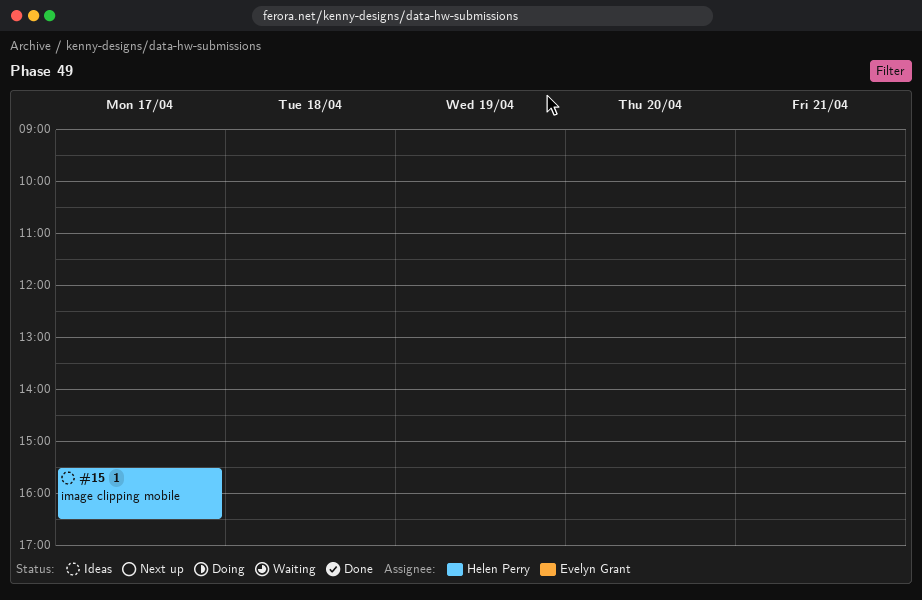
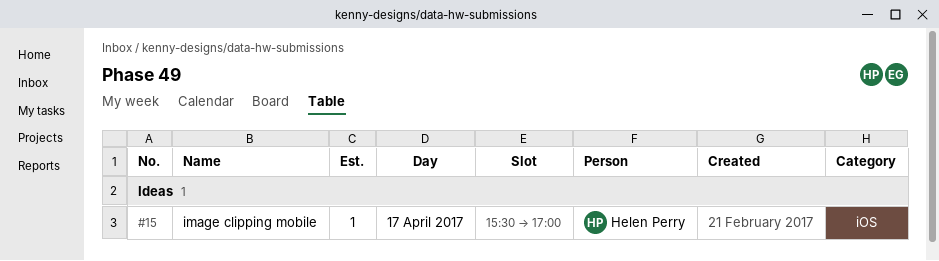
#15, ends: 16:30 -> 17:00

